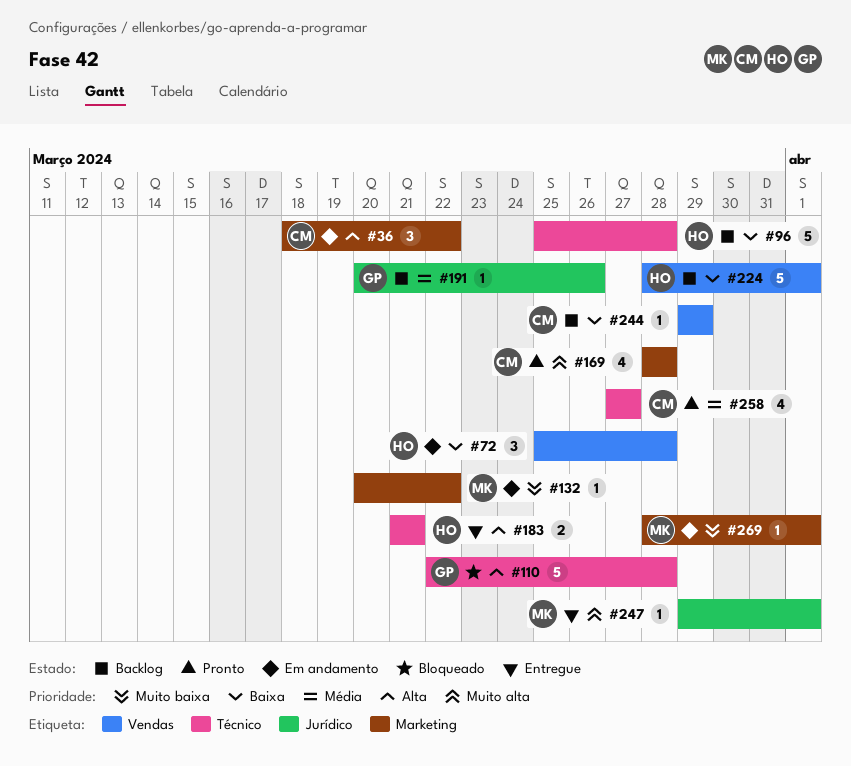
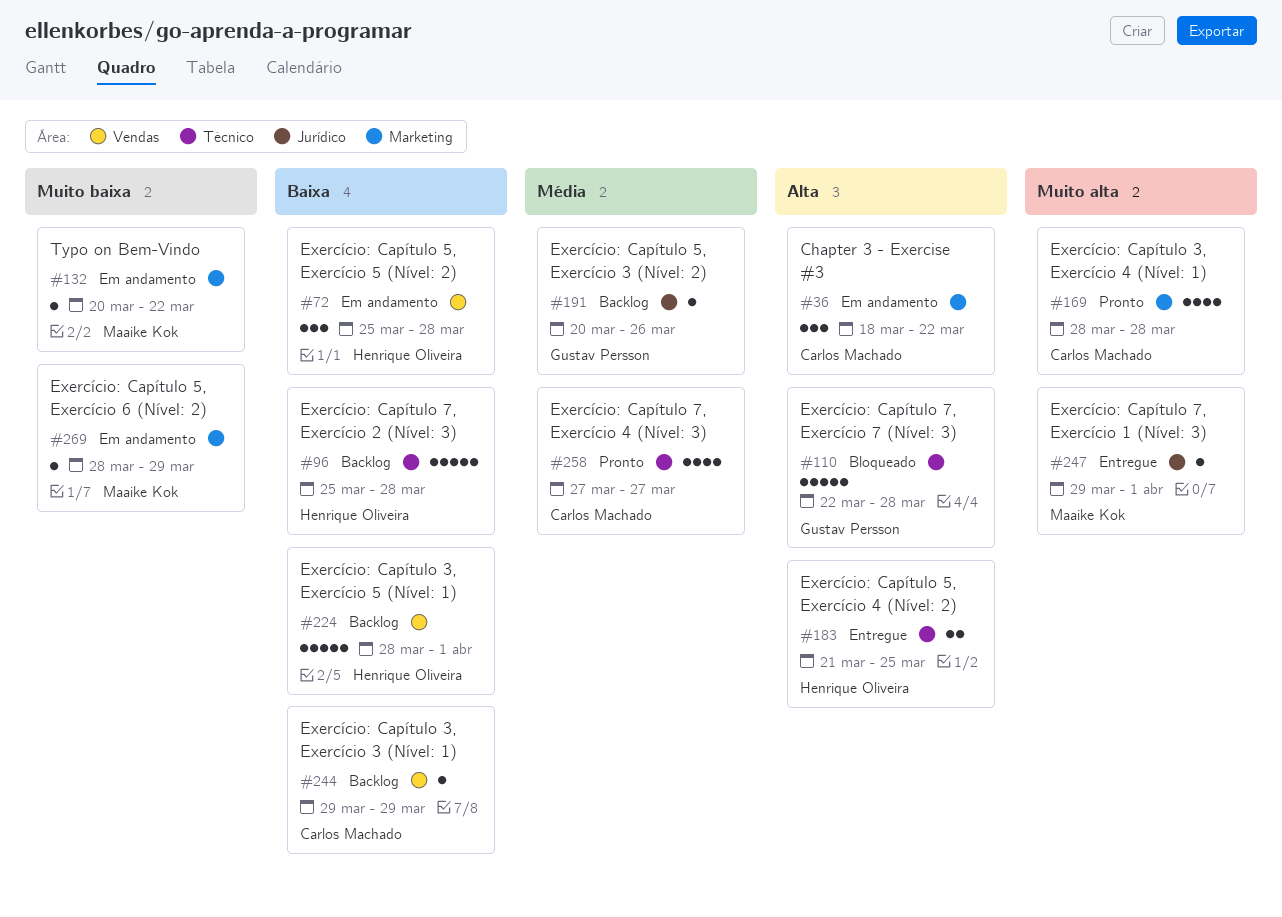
#183, due: Mar 21 -> Mar 25
#269, due: Apr 1 -> Mar 29

